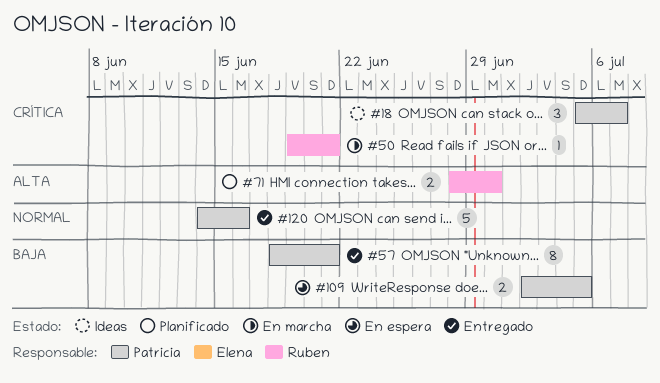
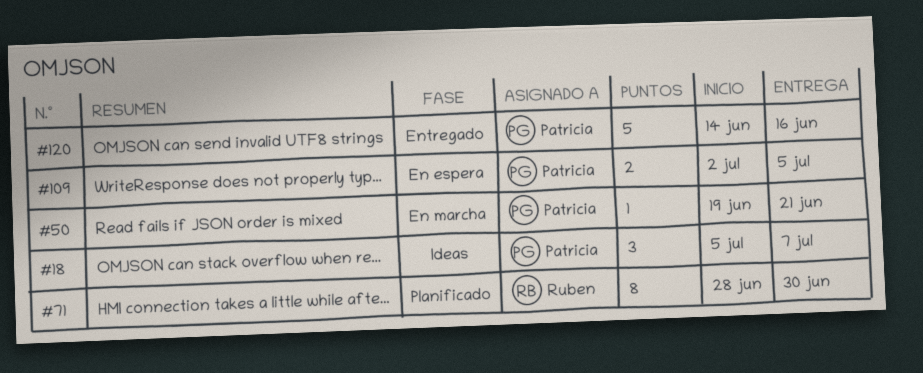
#50, owner: Ruben -> Patricia
#57: present -> none
#71, estimate: 2 -> 8

